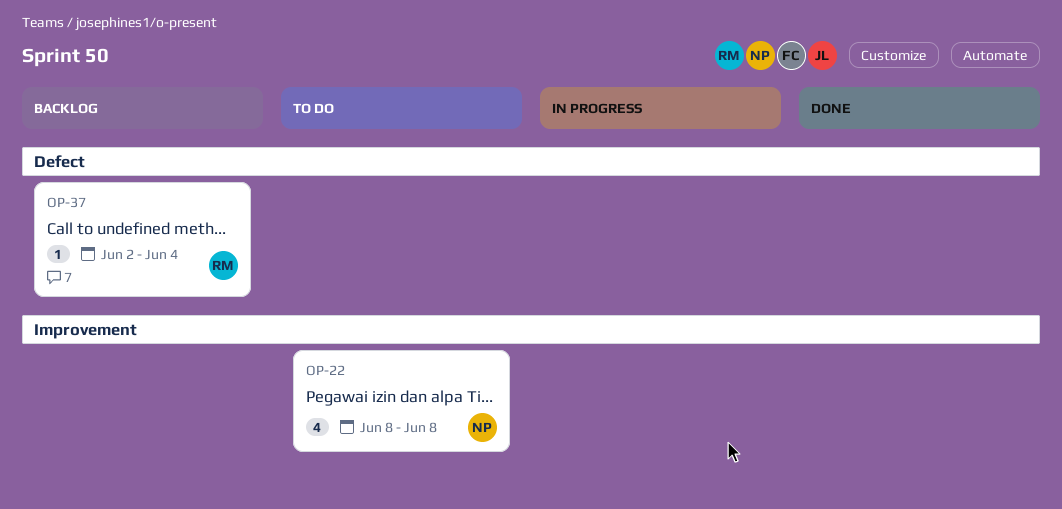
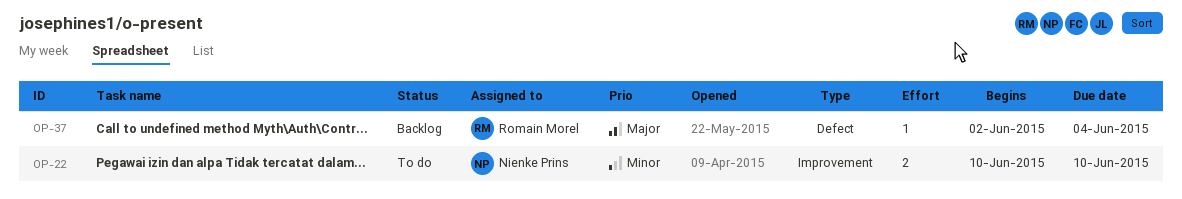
OP-22, estimate: 4 -> 2
OP-22, start: Jun 8 -> Jun 10
OP-22, due: Jun 8 -> Jun 10

